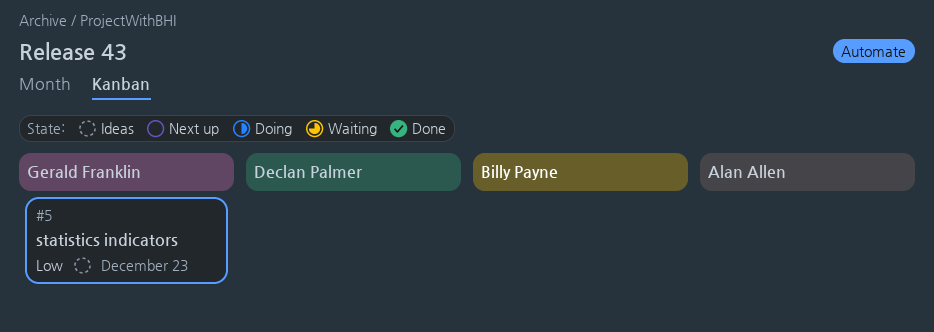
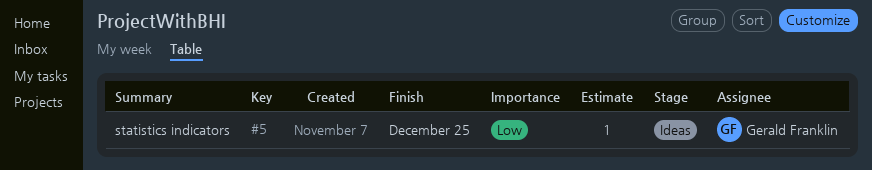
#5, due: Dec 23 -> Dec 25

